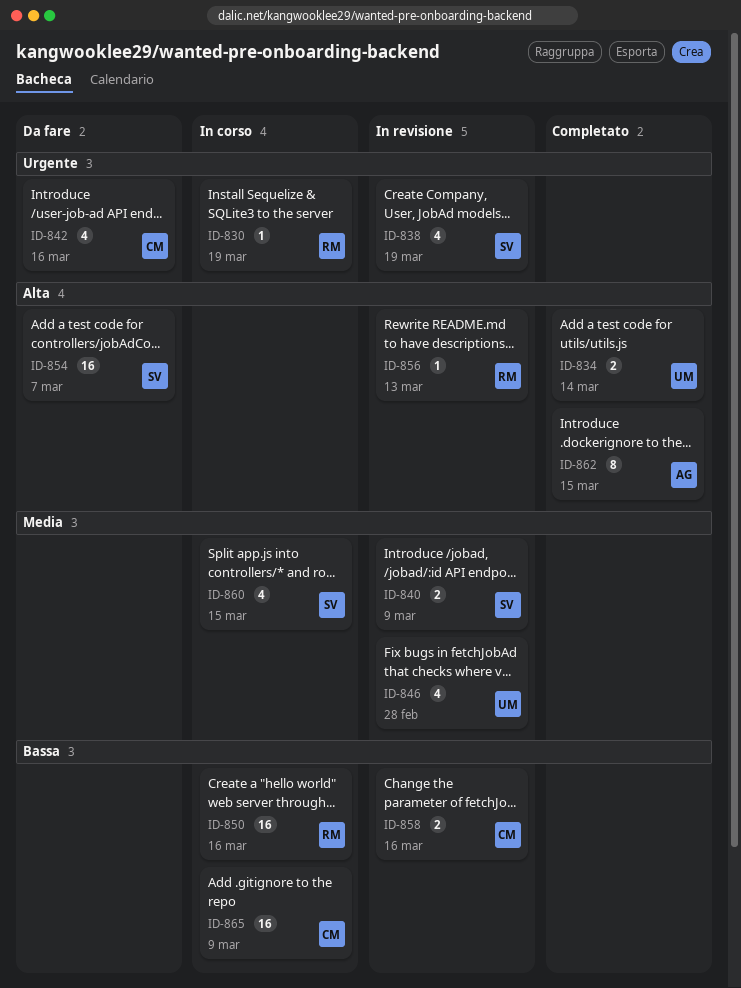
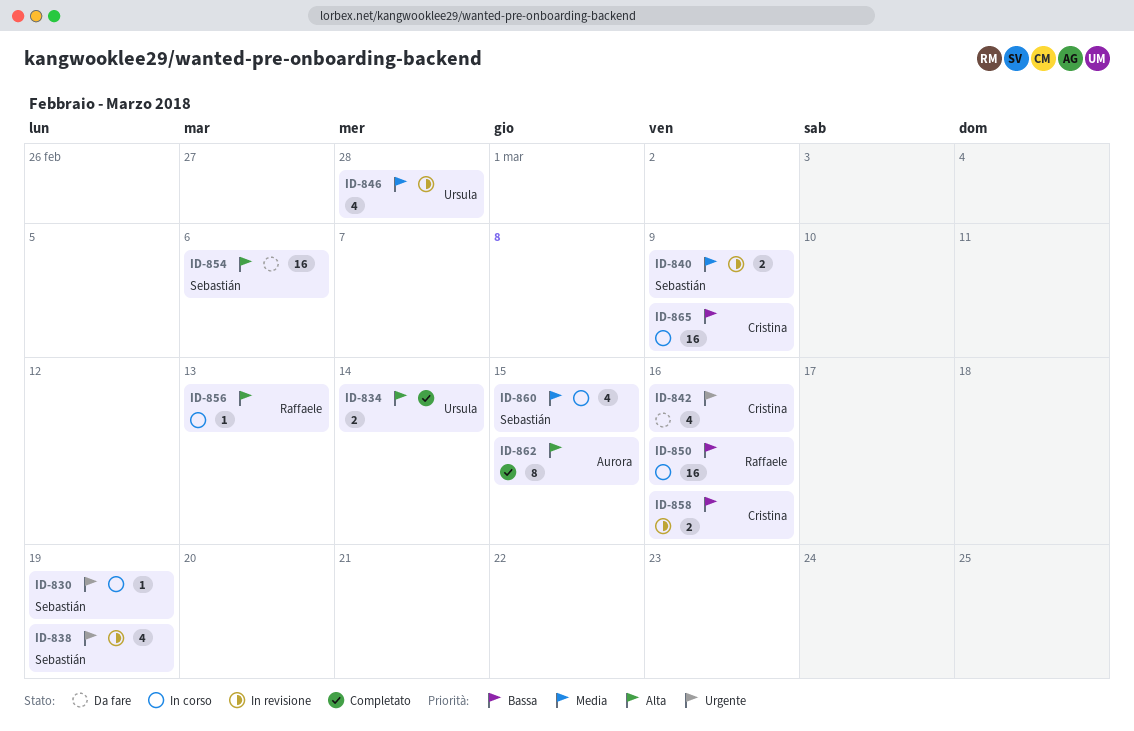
ID-830, owner: Raffaele -> Sebastián
ID-854, due: Mar 7 -> Mar 6
ID-856, status: In revisione -> In corso

